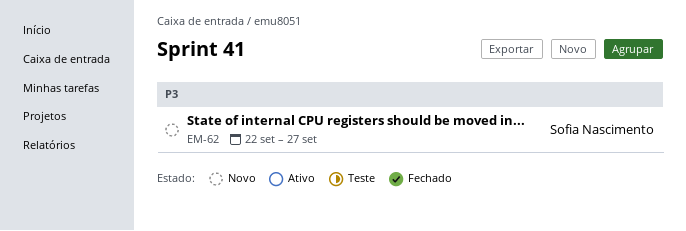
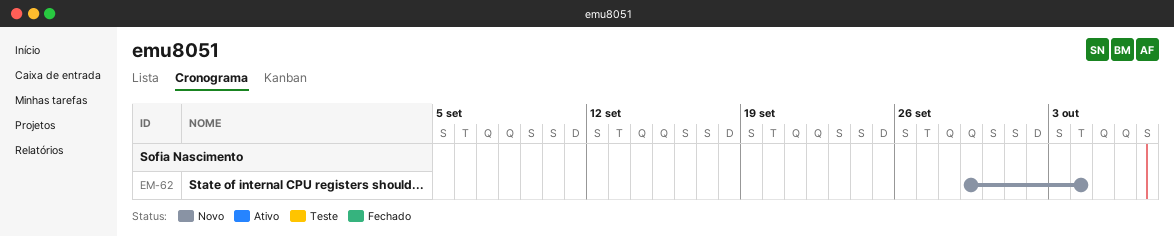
EM-62, start: Sep 22 -> Sep 29
EM-62, due: Sep 27 -> Oct 4

